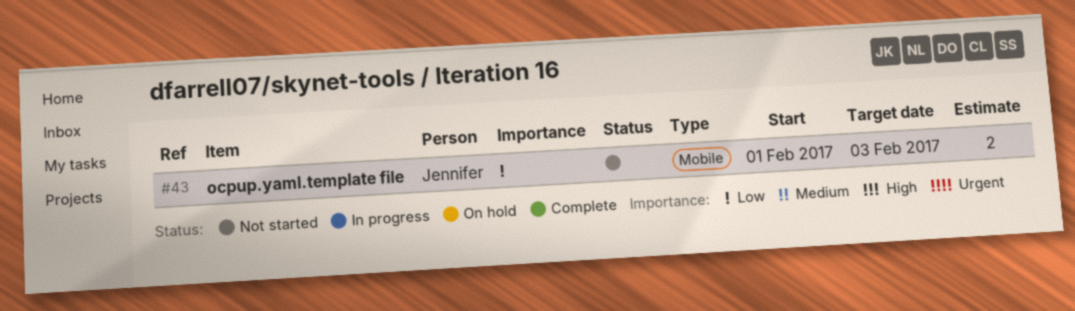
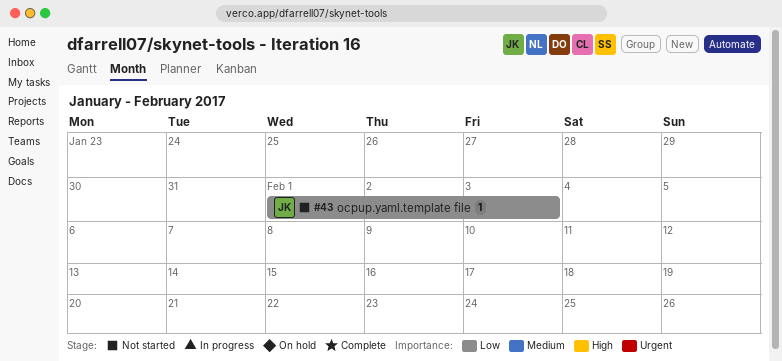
#43, estimate: 2 -> 1

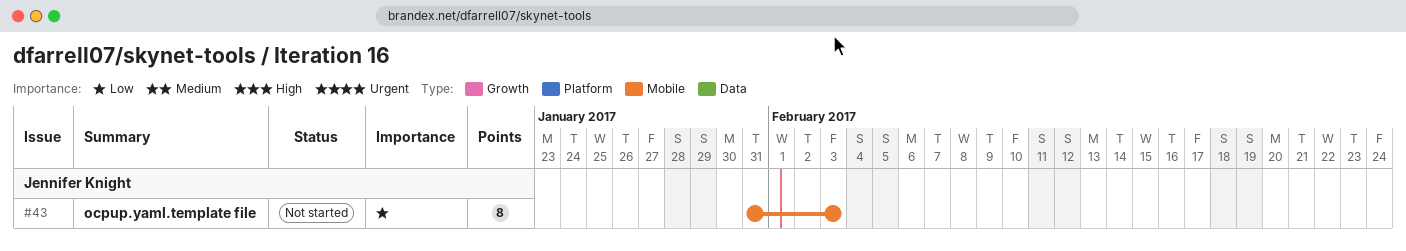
#43, estimate: 1 -> 8
#43, start: Feb 1 -> Jan 31

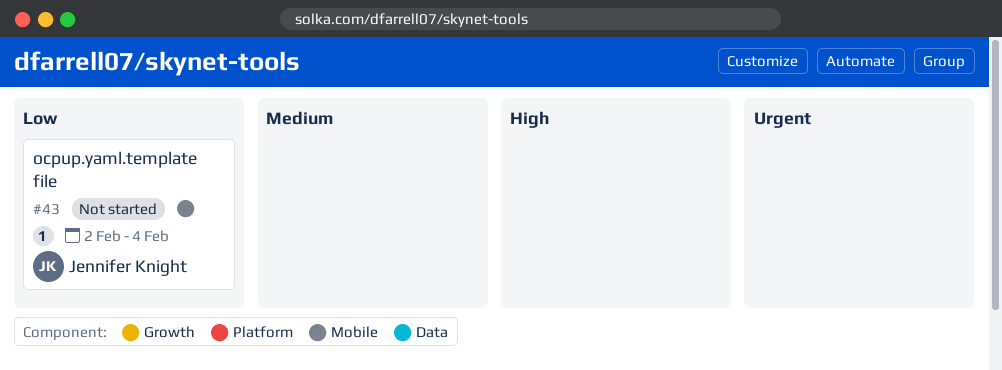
#43, estimate: 8 -> 1
#43, start: Jan 31 -> Feb 2
#43, due: Feb 3 -> Feb 4

